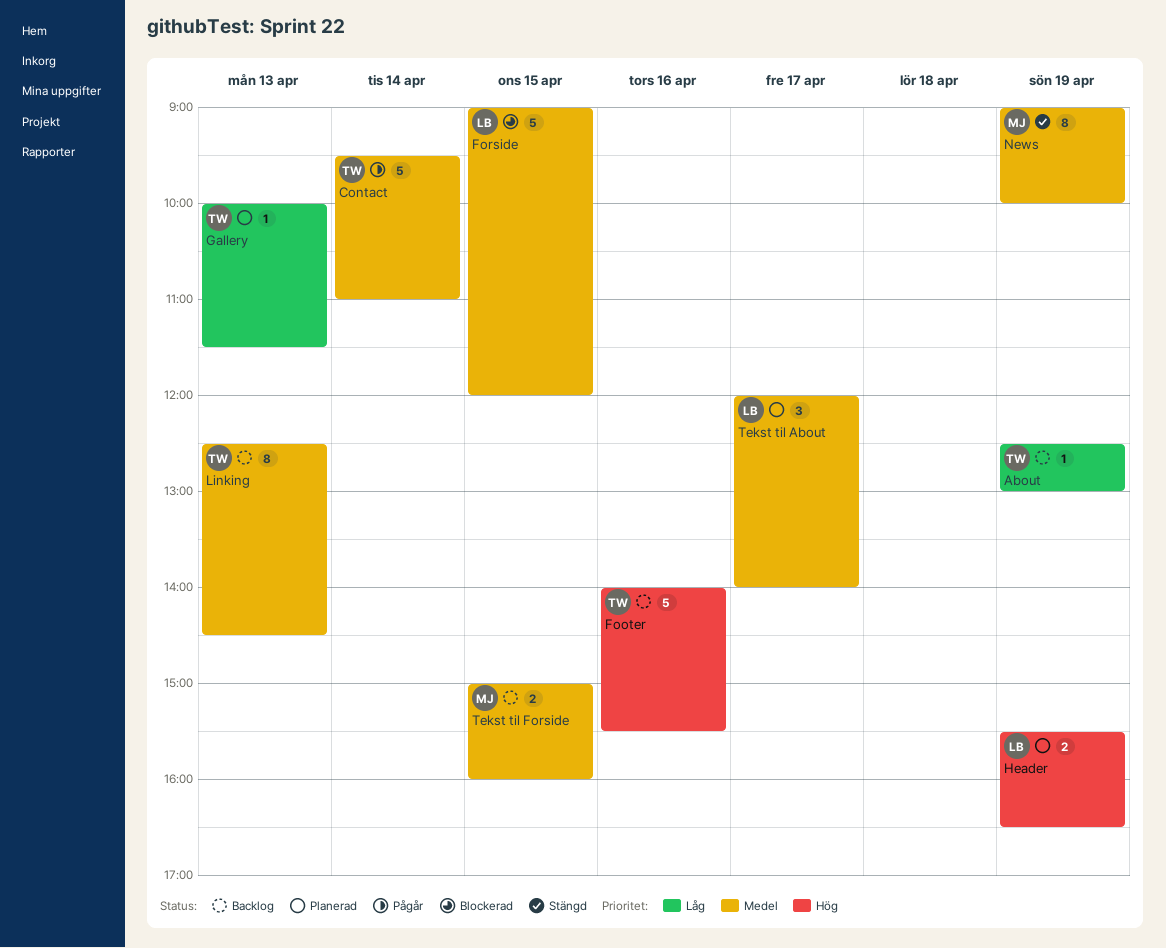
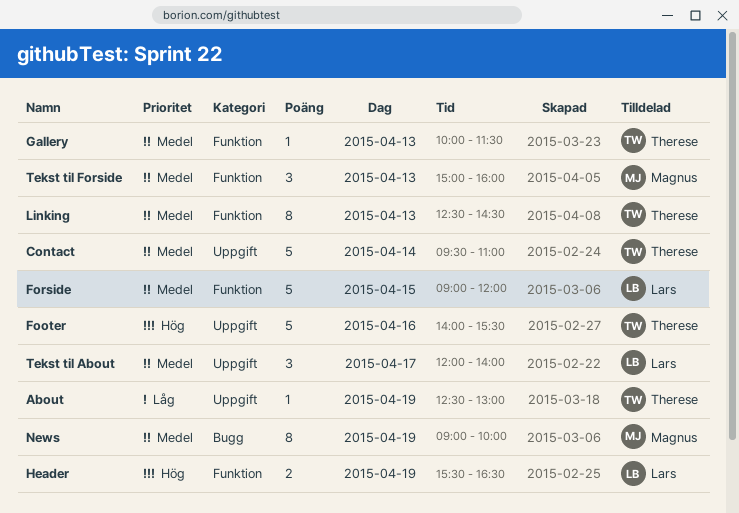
Gallery, priority: Låg -> Medel
Tekst til Forside, estimate: 2 -> 3
Tekst til Forside, day: Apr 15 -> Apr 13

